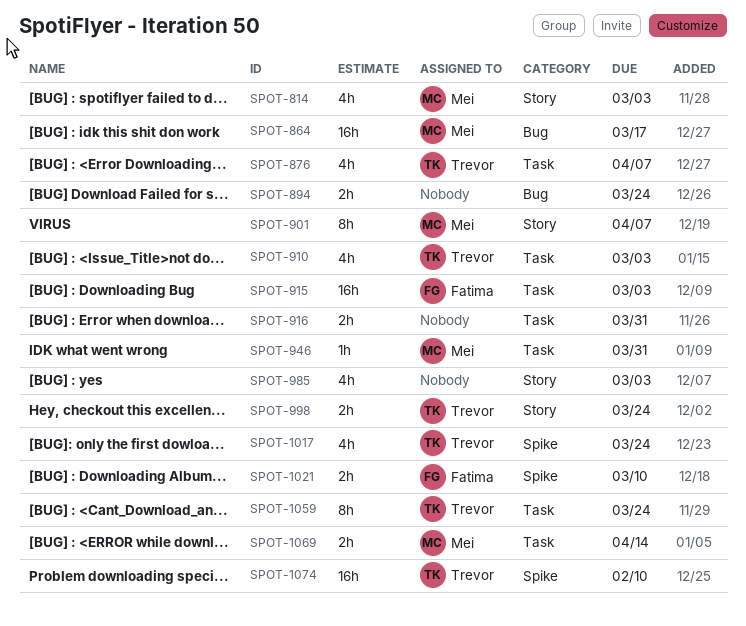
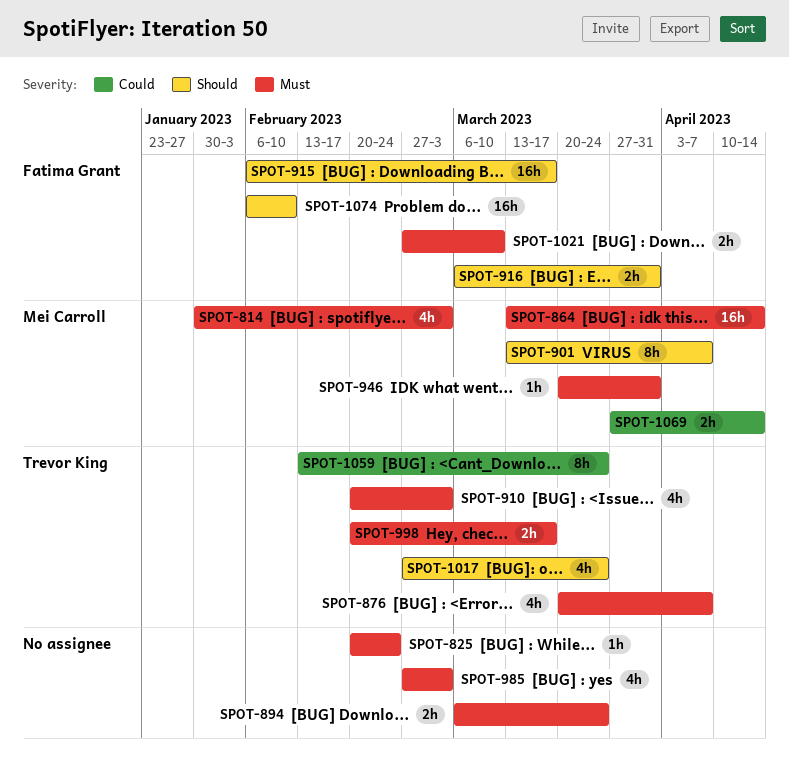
SPOT-825: none -> present
SPOT-864, due: Mar 17 -> Apr 14
SPOT-915, due: Mar 3 -> Mar 17
SPOT-916, owner: none -> Fatima Grant
SPOT-998, due: Mar 24 -> Mar 17
SPOT-1074, owner: Trevor King -> Fatima Grant

